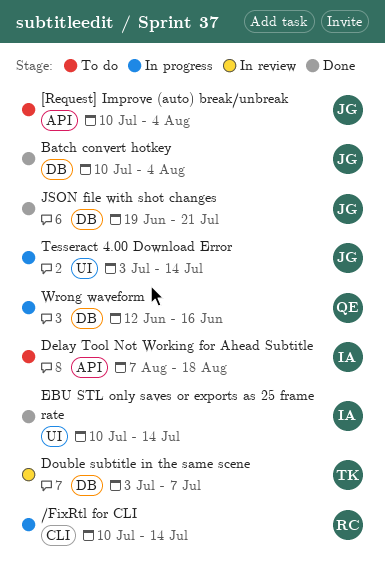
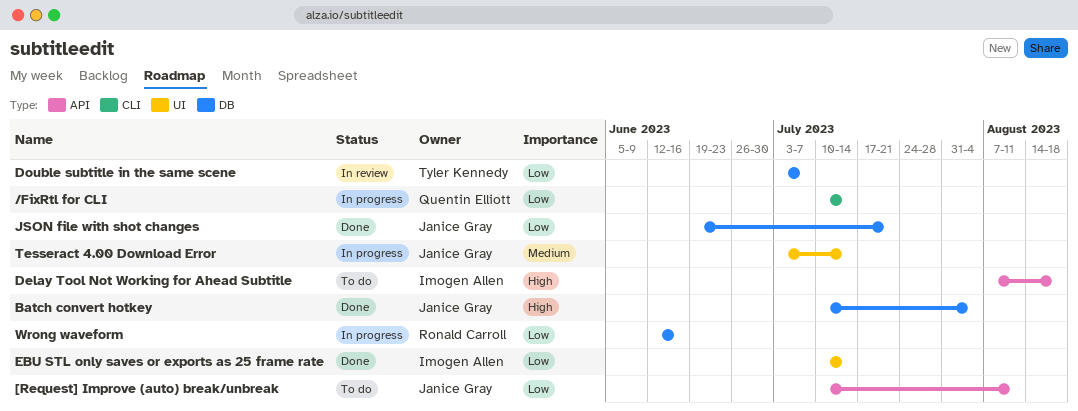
/FixRtl for CLI, owner: Ronald Carroll -> Quentin Elliott
[Request] Improve (auto) break/unbreak, due: Aug 4 -> Aug 11
Wrong waveform, owner: Quentin Elliott -> Ronald Carroll

